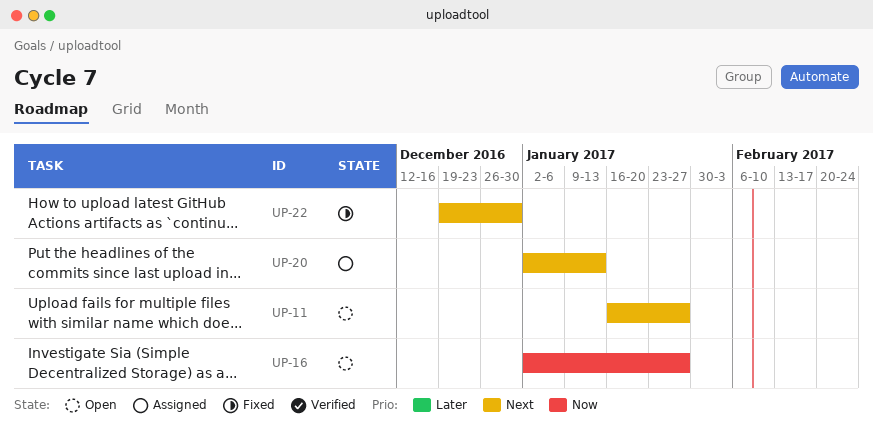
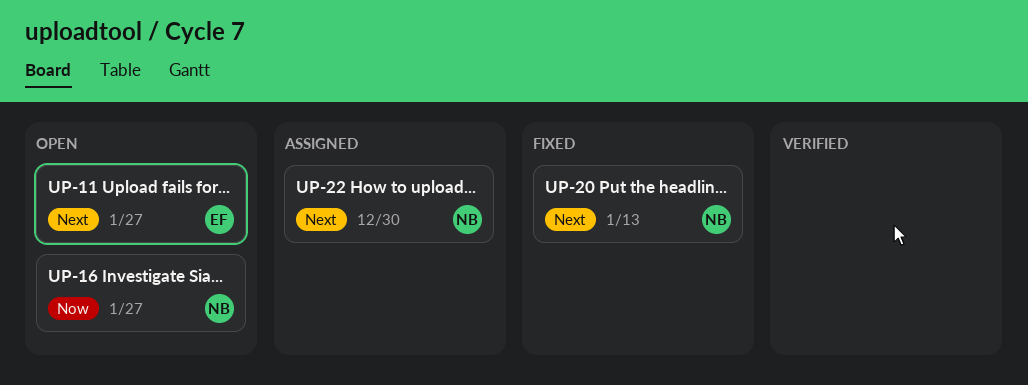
UP-20, status: Assigned -> Fixed
UP-22, status: Fixed -> Assigned

